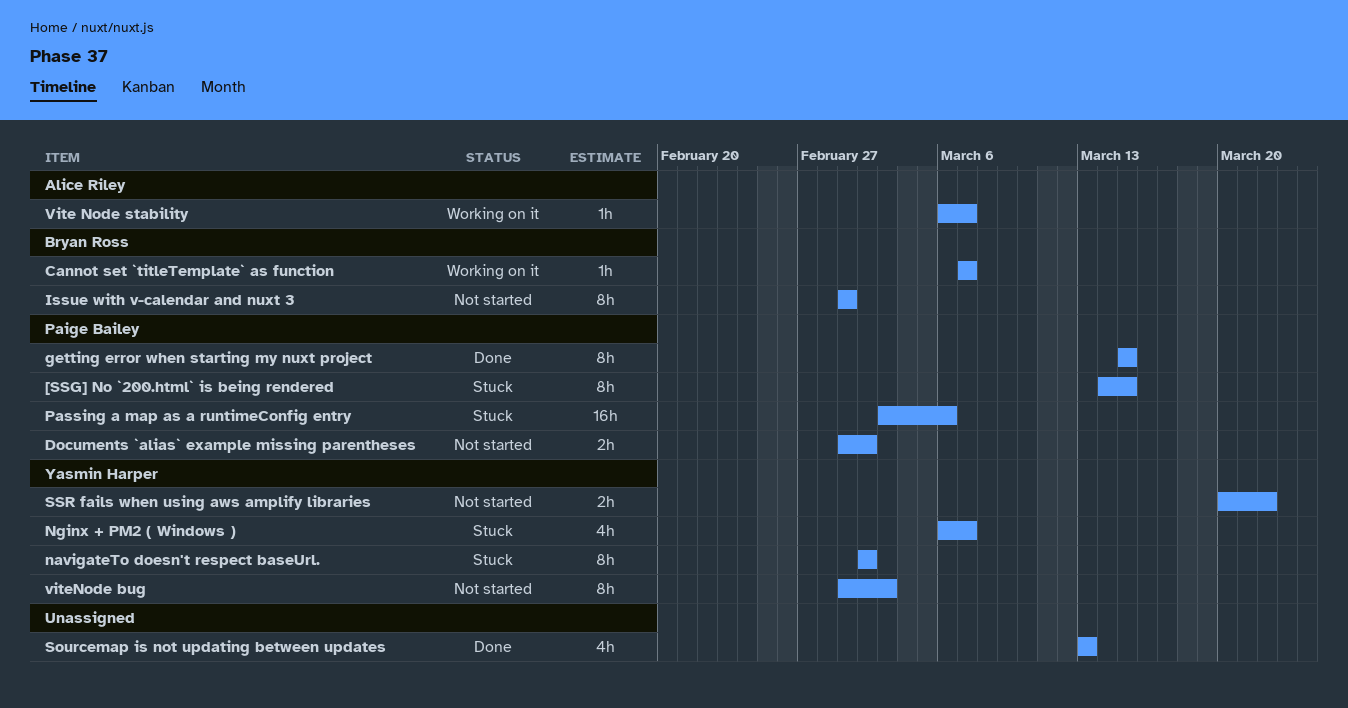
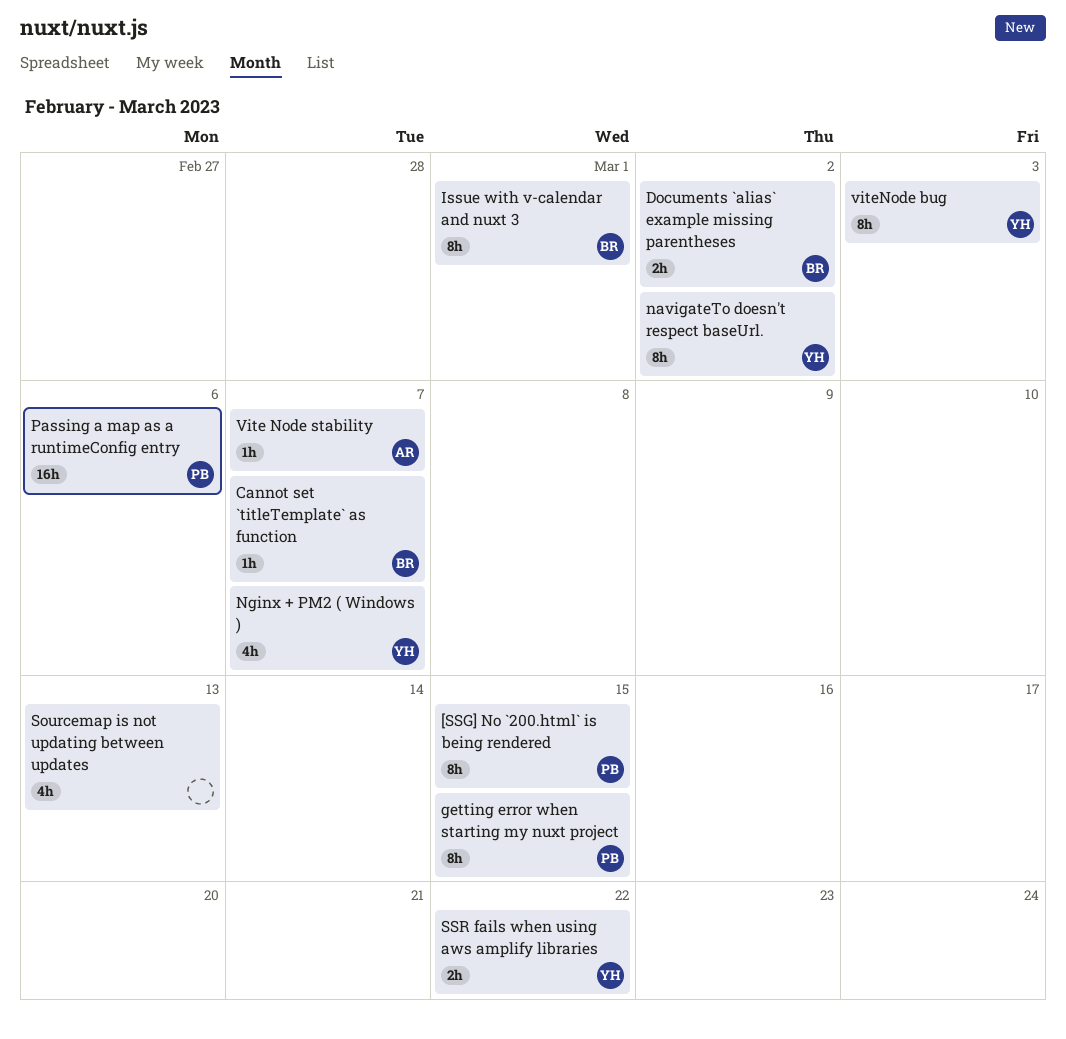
Documents `alias` example missing parentheses, owner: Paige Bailey -> Bryan Ross

